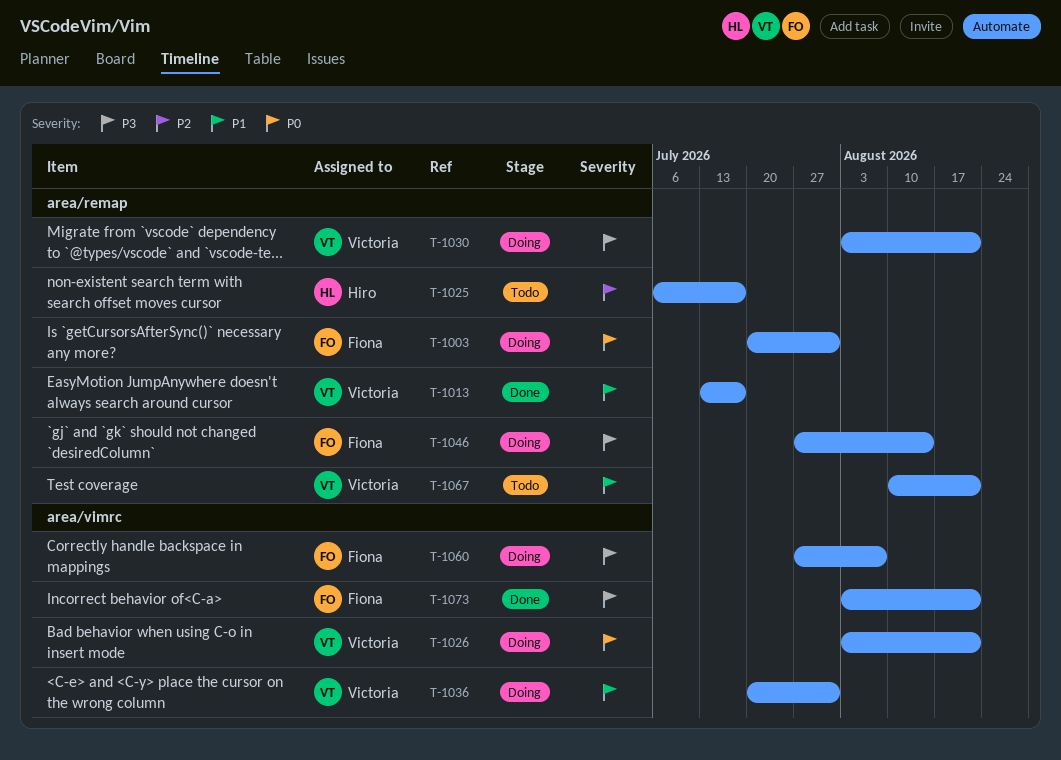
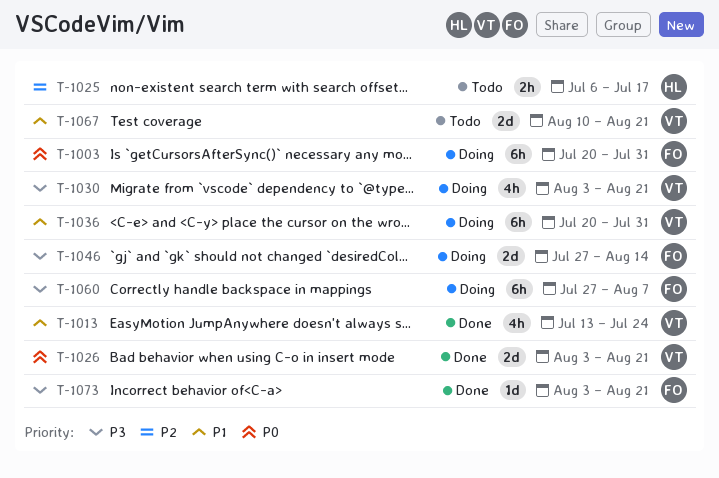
T-1013, due: Jul 17 -> Jul 24
T-1026, status: Doing -> Done

